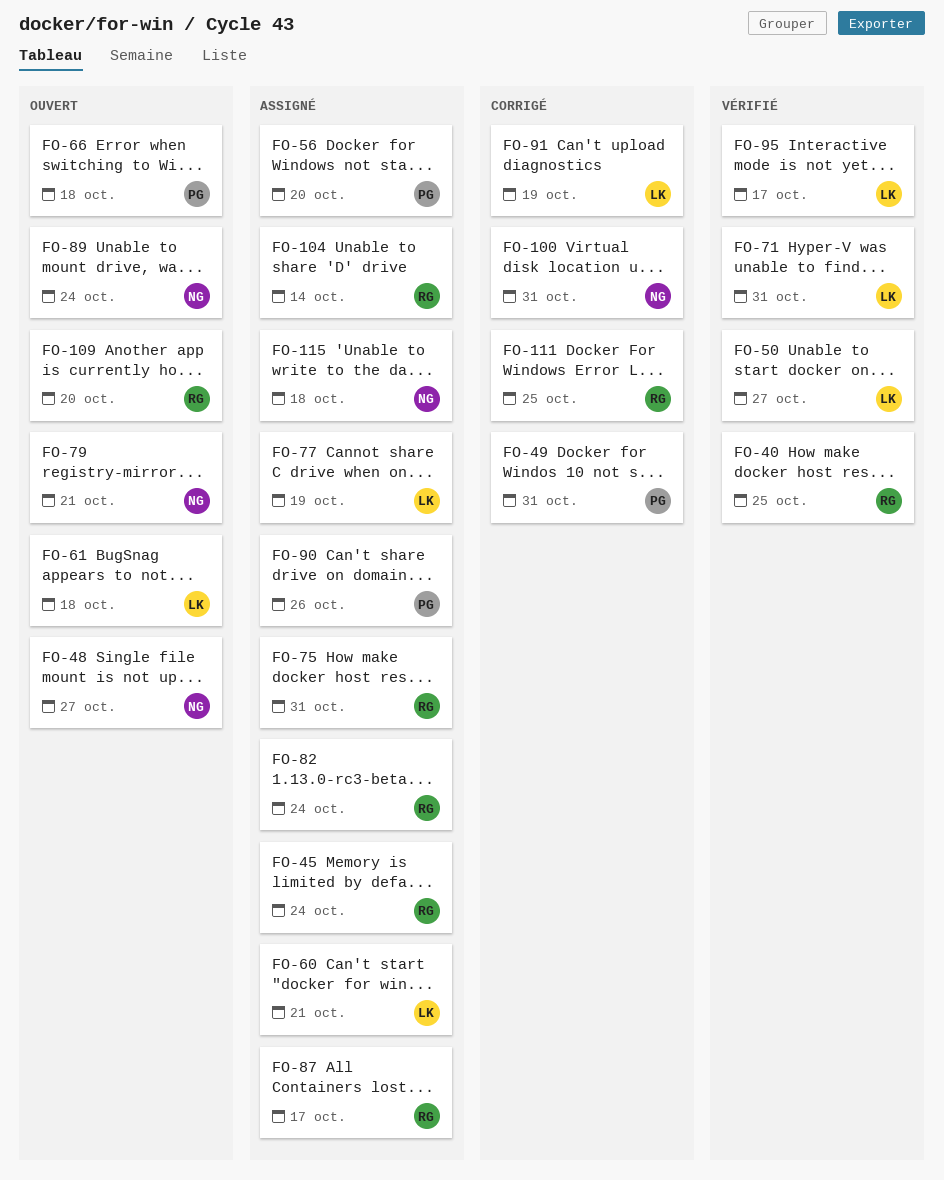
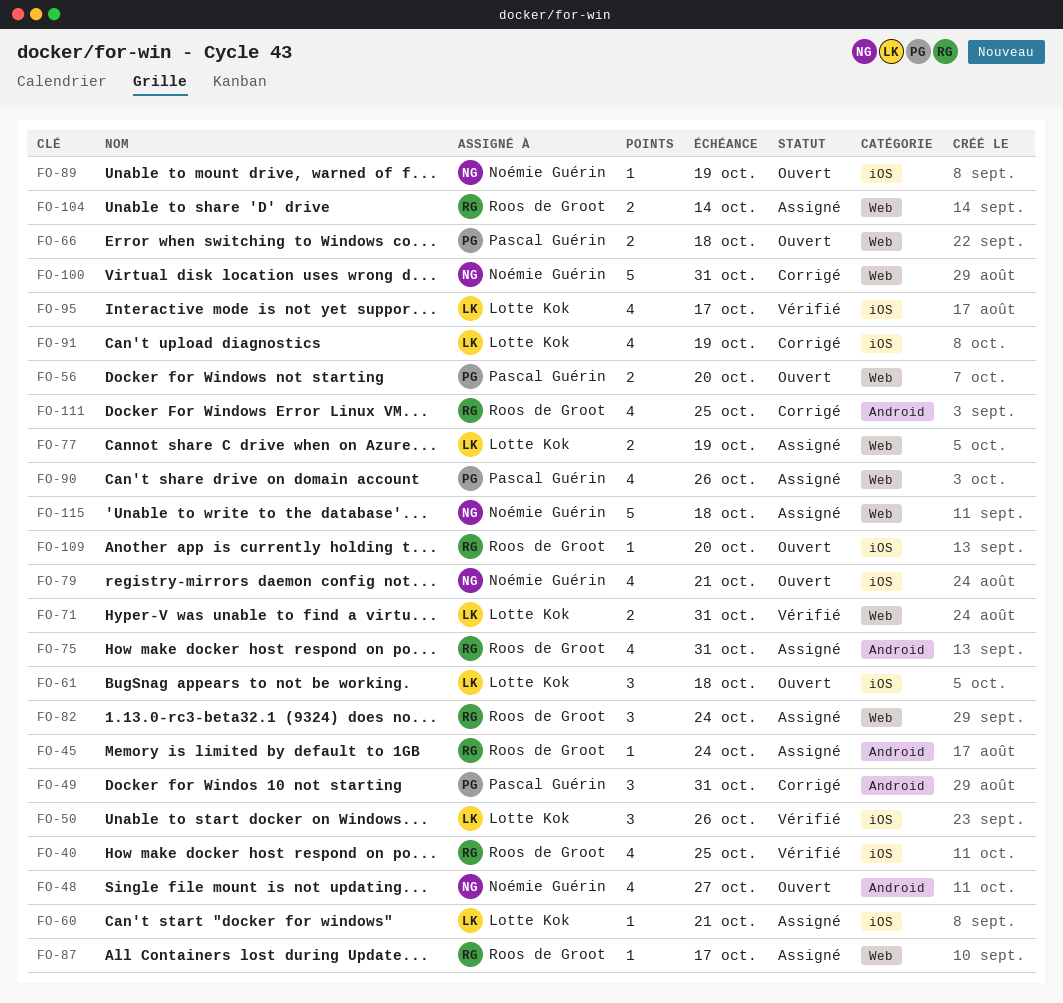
FO-50, due: Oct 27 -> Oct 26
FO-56, status: Assigné -> Ouvert
FO-89, due: Oct 24 -> Oct 19

